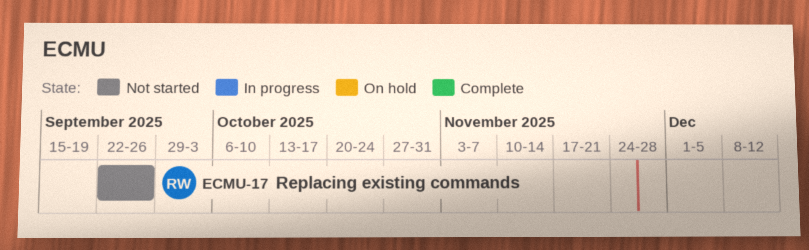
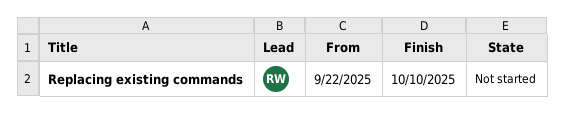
Replacing existing commands, due: Sep 26 -> Oct 10

